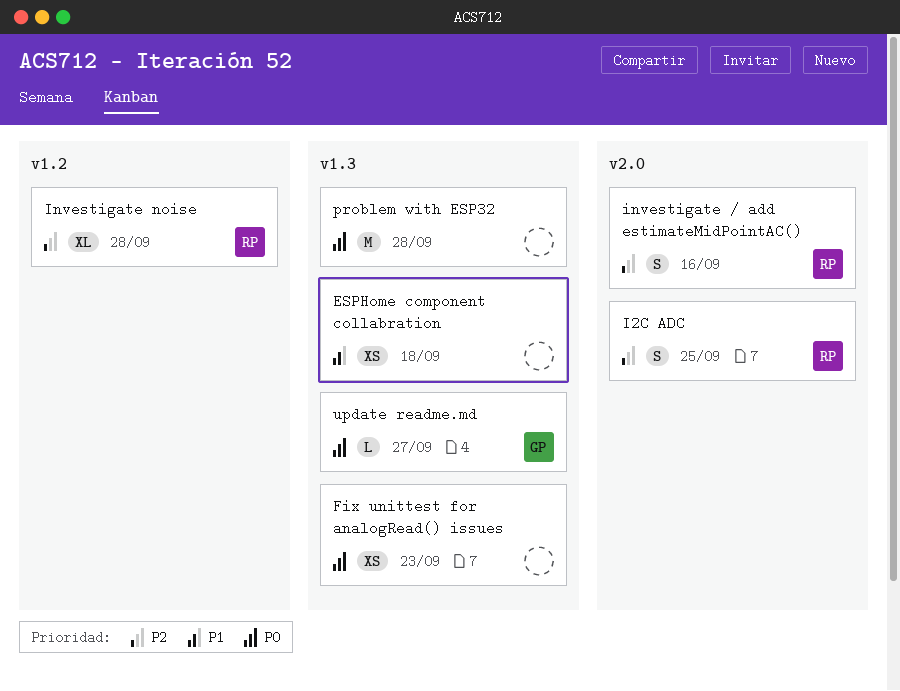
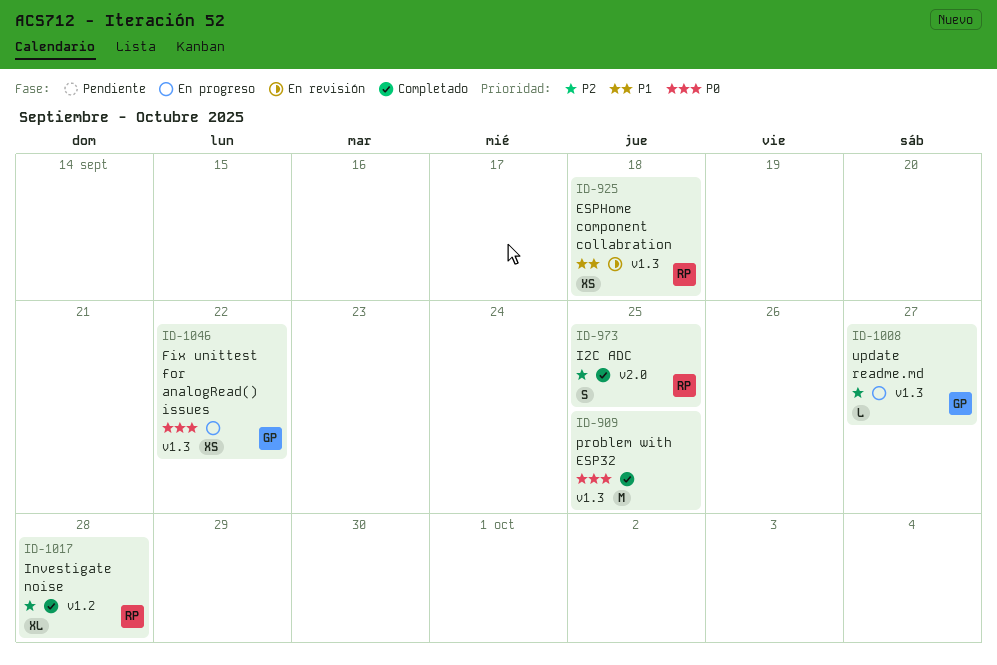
ESPHome component collabration, owner: none -> RP
Fix unittest for analogRead() issues, owner: none -> GP
Fix unittest for analogRead() issues, due: Sep 23 -> Sep 22
investigate / add estimateMidPointAC(): present -> none
problem with ESP32, due: Sep 28 -> Sep 25
update readme.md, priority: P0 -> P2

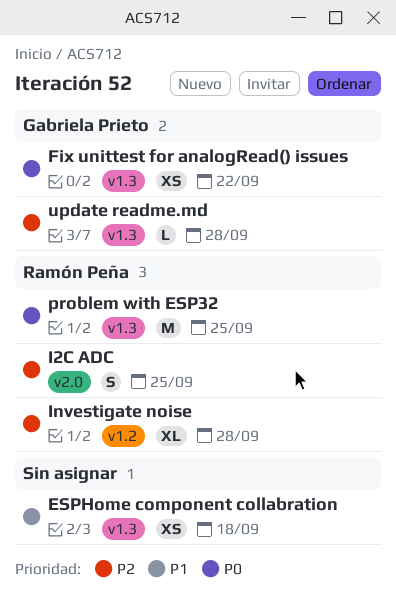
ESPHome component collabration, owner: Ramón Peña -> none
problem with ESP32, owner: none -> Ramón Peña
update readme.md, due: Sep 27 -> Sep 28

